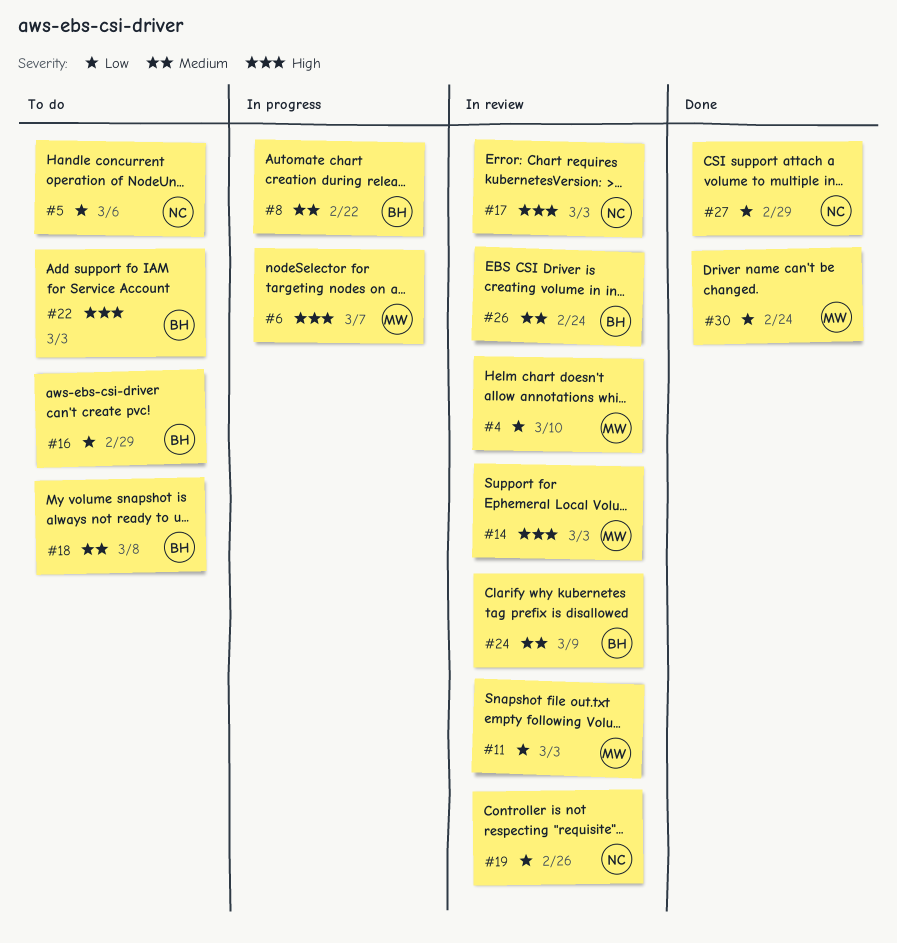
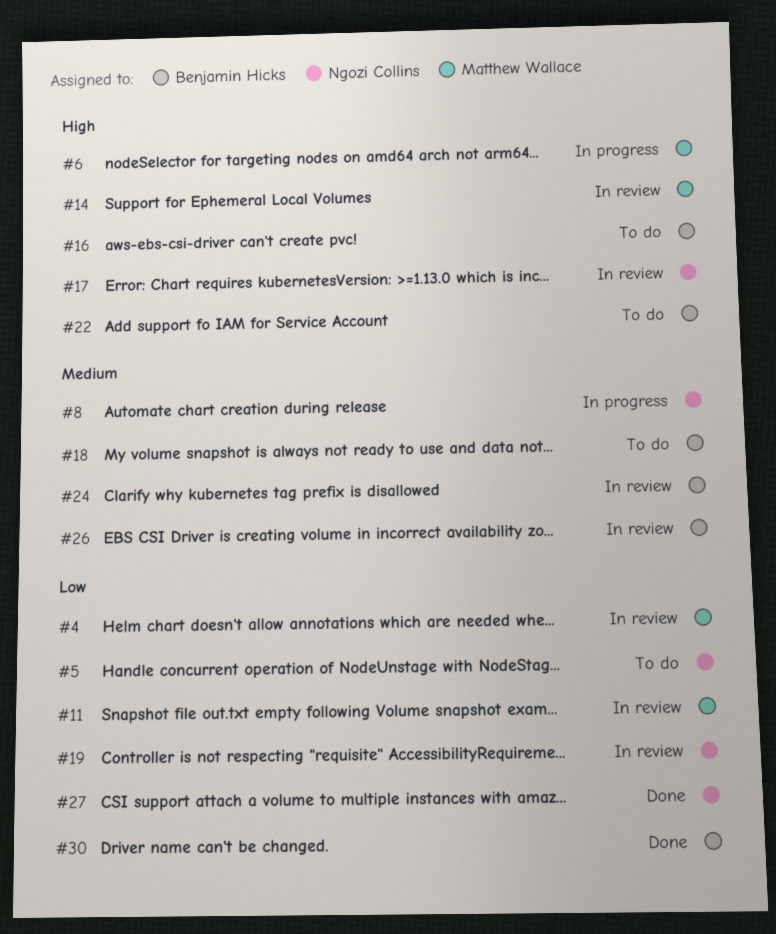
#8, owner: Benjamin Hicks -> Ngozi Collins
#16, priority: Low -> High
#30, owner: Matthew Wallace -> Benjamin Hicks

